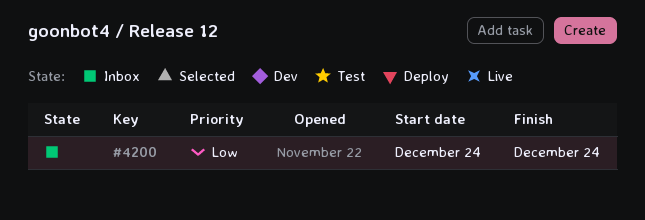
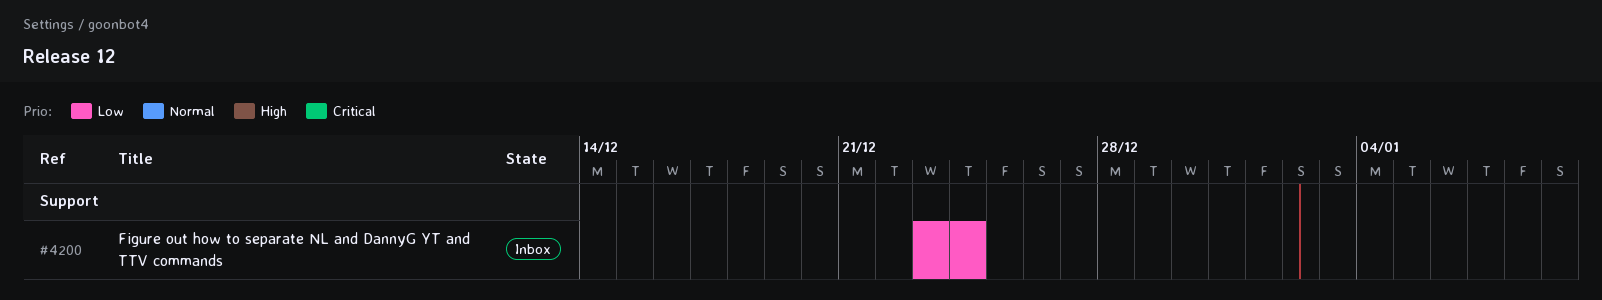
#4200, start: Dec 24 -> Dec 23

